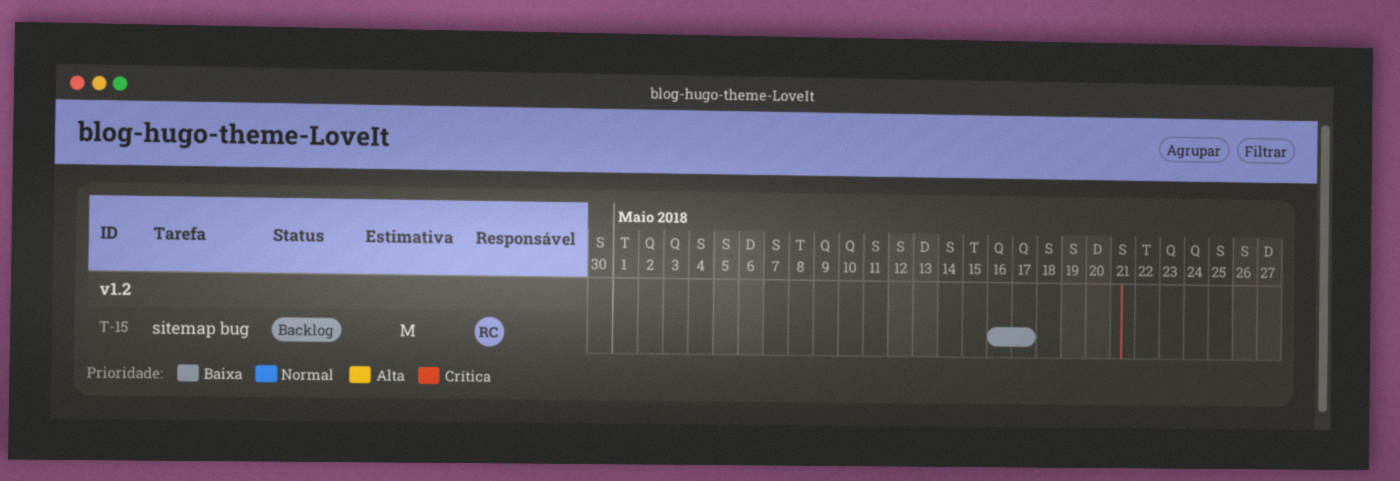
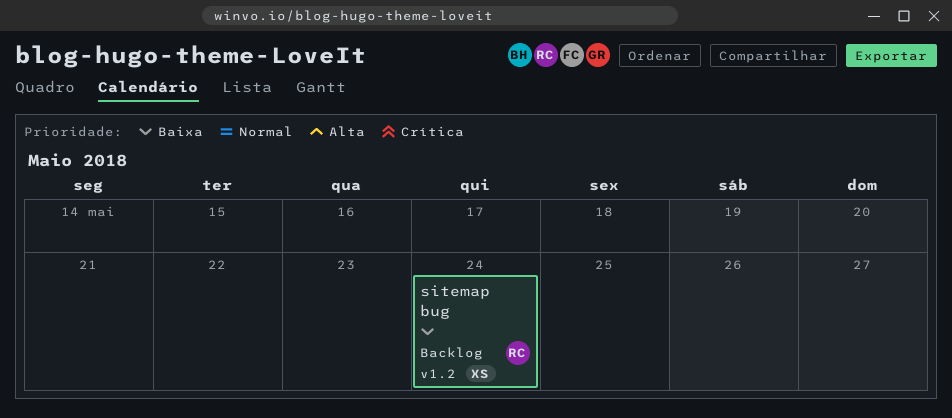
sitemap bug, estimate: M -> XS
sitemap bug, due: May 17 -> May 24

